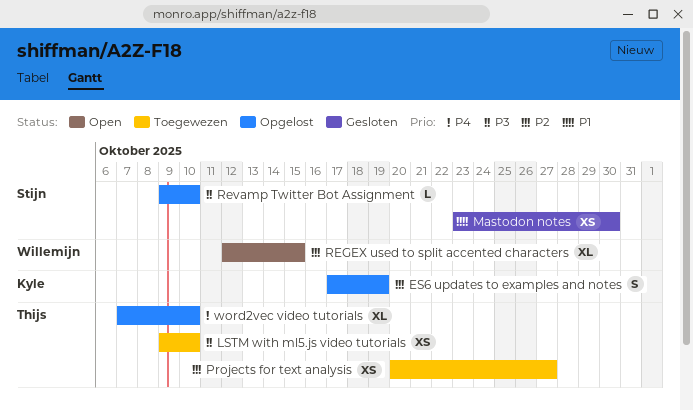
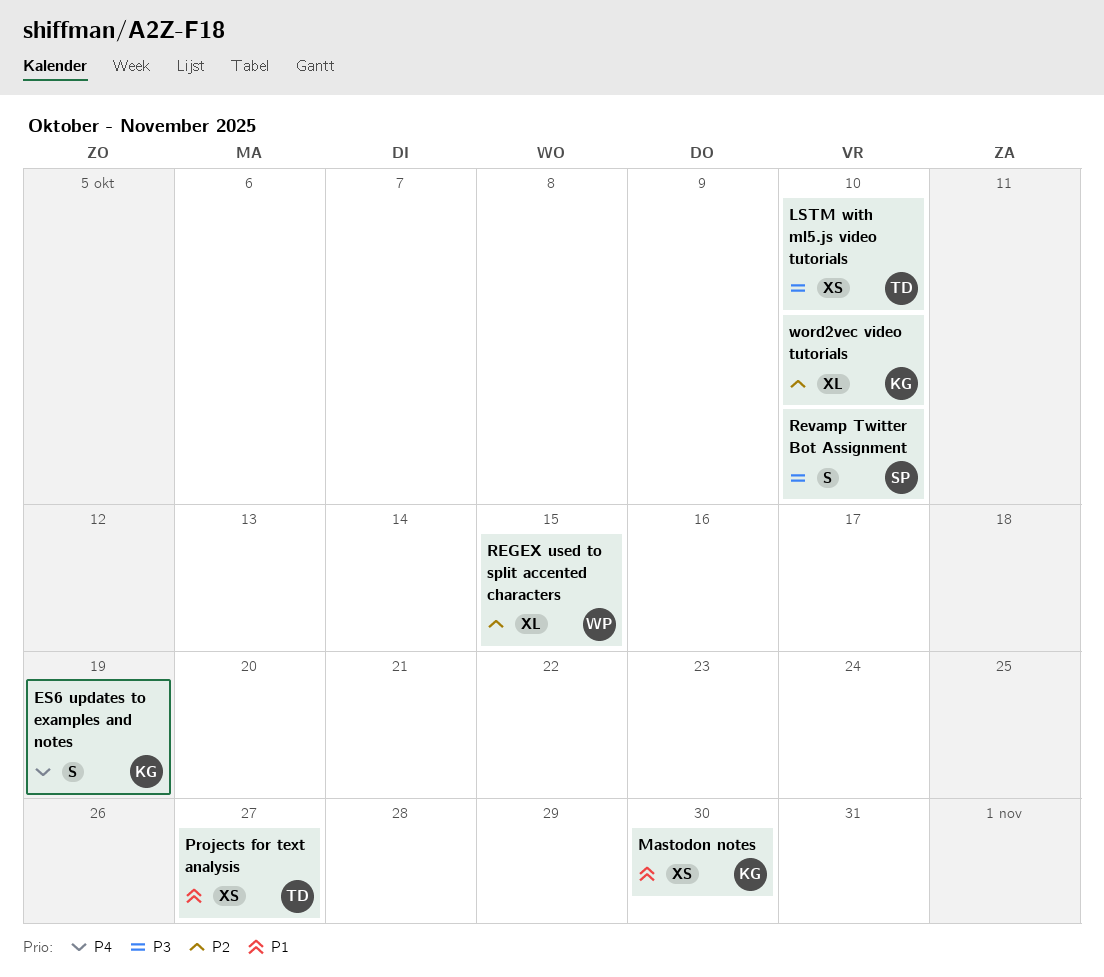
ES6 updates to examples and notes, priority: P2 -> P4
Mastodon notes, owner: Stijn -> Kyle
Projects for text analysis, priority: P2 -> P1
Revamp Twitter Bot Assignment, estimate: L -> S
word2vec video tutorials, owner: Thijs -> Kyle
word2vec video tutorials, priority: P4 -> P2

